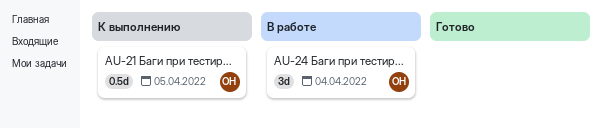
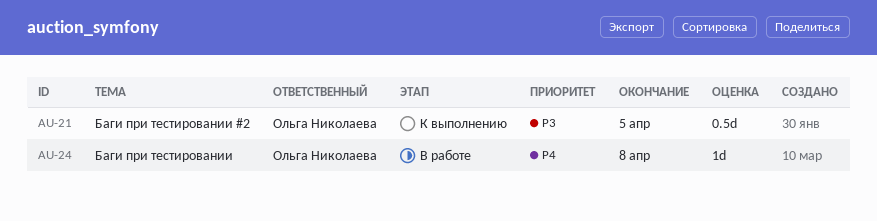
AU-24, estimate: 3d -> 1d
AU-24, due: Apr 4 -> Apr 8

